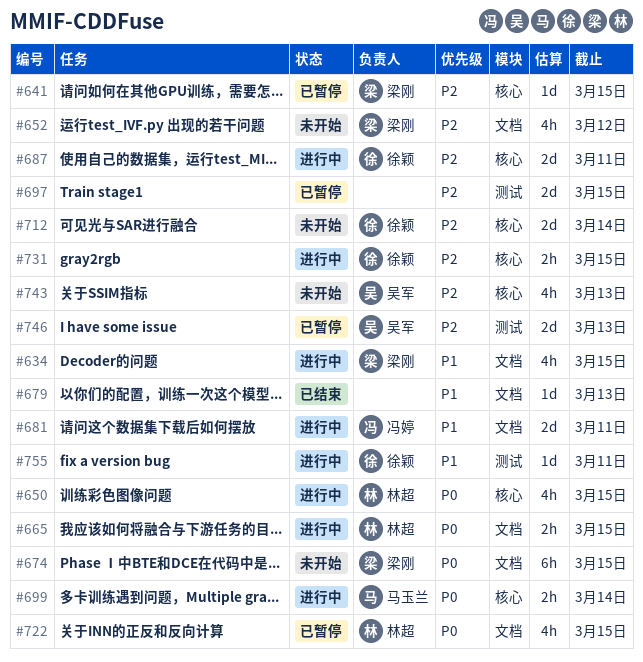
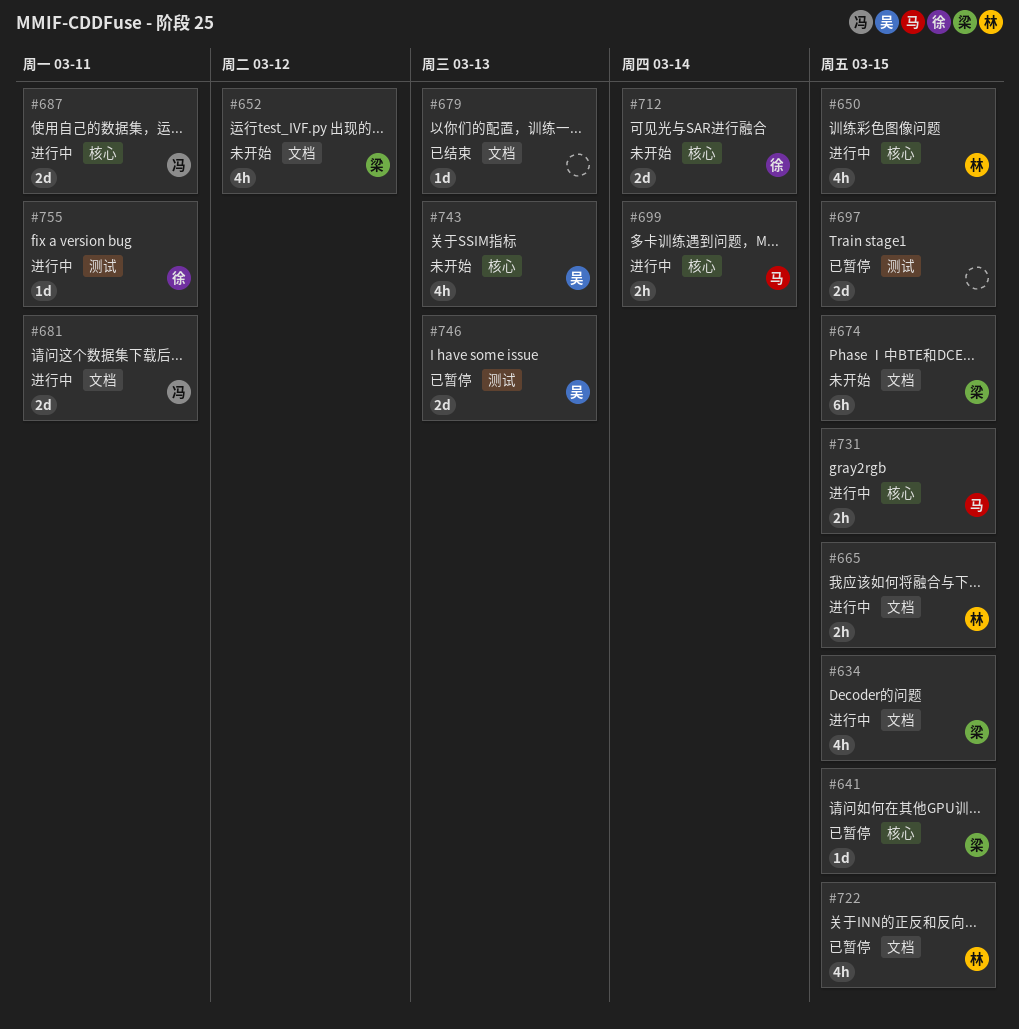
#687, owner: 徐颖 -> 冯婷
#731, owner: 徐颖 -> 马玉兰

